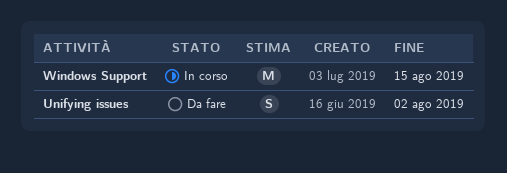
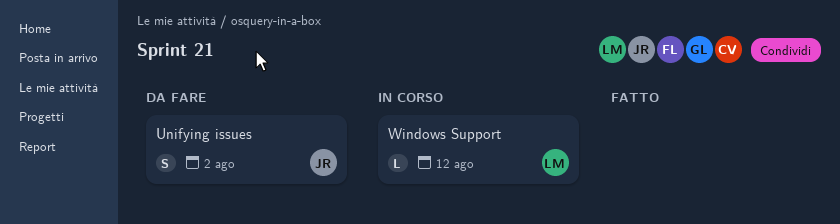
Windows Support, estimate: M -> L
Windows Support, due: Aug 15 -> Aug 12

